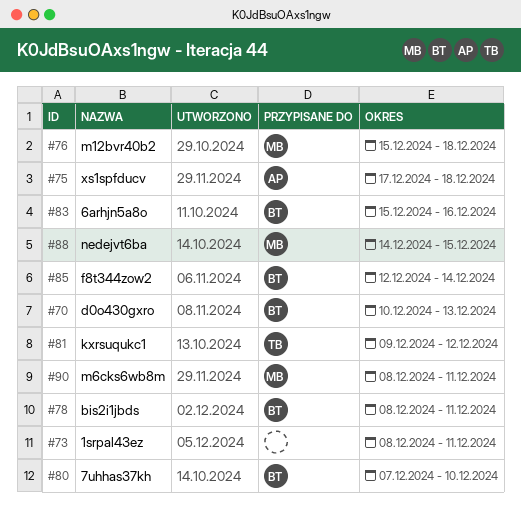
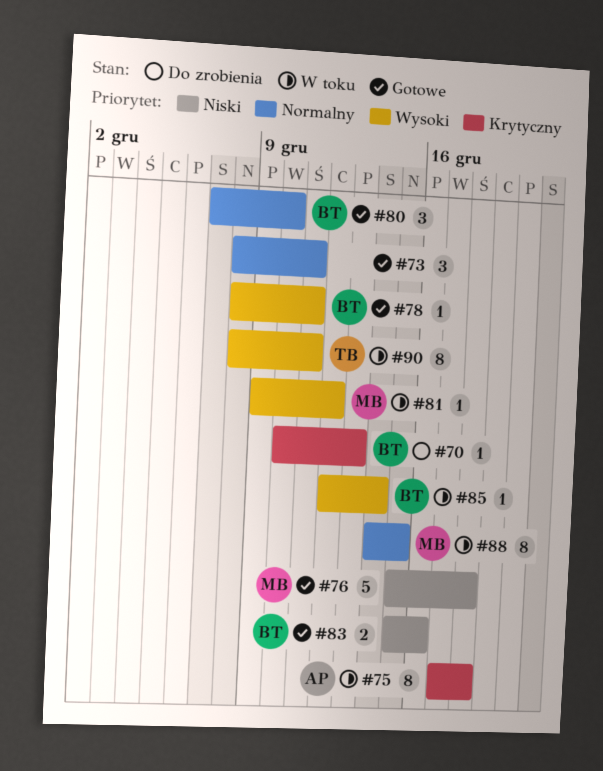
#81, owner: TB -> MB
#90, owner: MB -> TB

